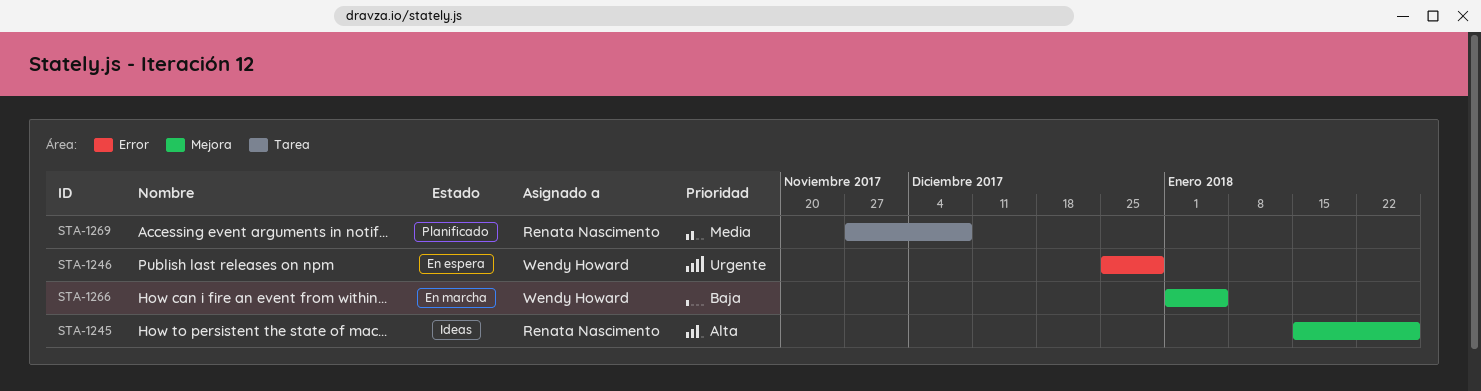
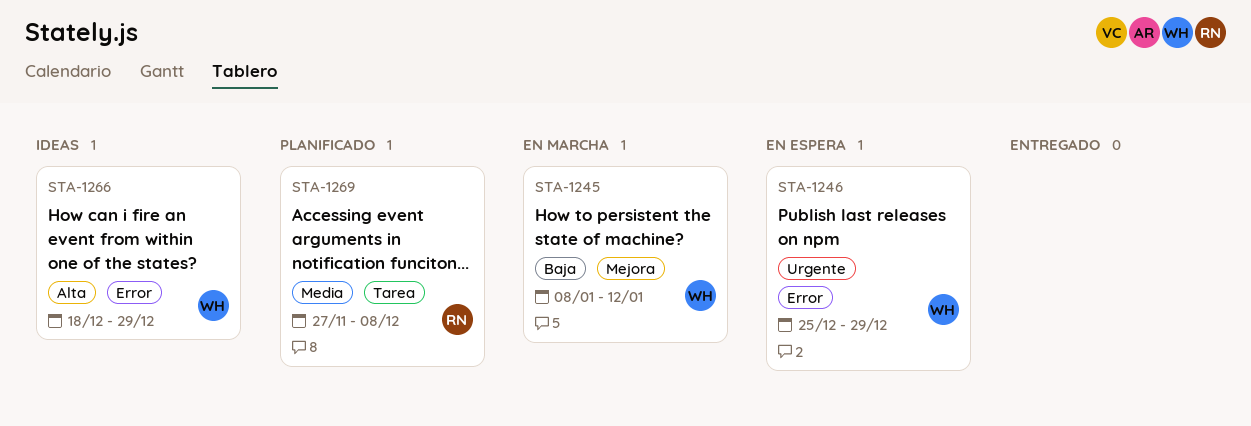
STA-1245, status: Ideas -> En marcha
STA-1245, owner: Renata Nascimento -> Wendy Howard
STA-1245, priority: Alta -> Baja
STA-1245, start: Jan 15 -> Jan 8
STA-1245, due: Jan 26 -> Jan 12
STA-1266, status: En marcha -> Ideas
STA-1266, priority: Baja -> Alta
STA-1266, label: Mejora -> Error
STA-1266, start: Jan 1 -> Dec 18
STA-1266, due: Jan 5 -> Dec 29

